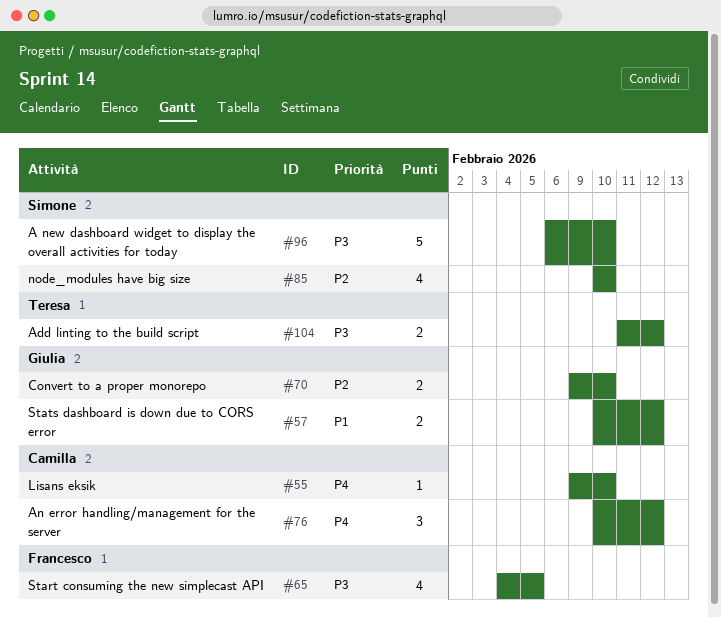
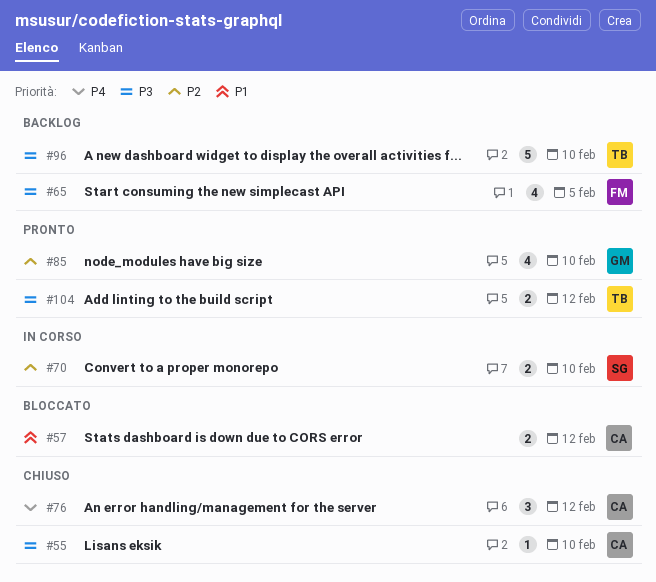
#55, priority: P4 -> P3
#57, owner: Giulia -> Camilla
#70, owner: Giulia -> Simone
#85, owner: Simone -> Giulia
#96, owner: Simone -> Teresa

